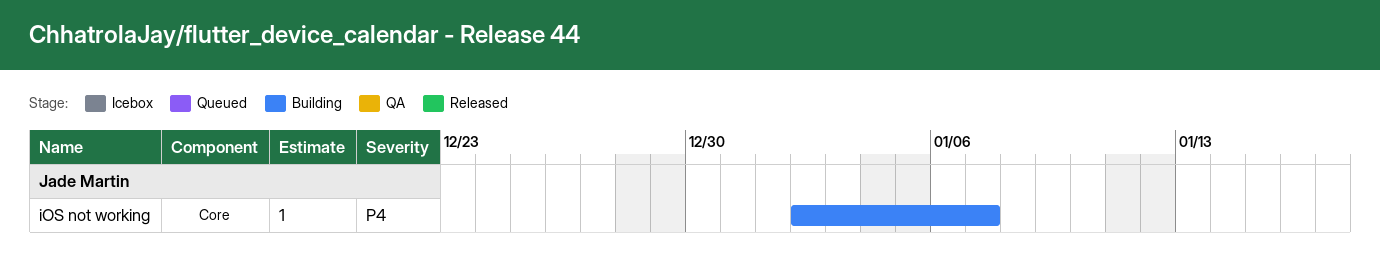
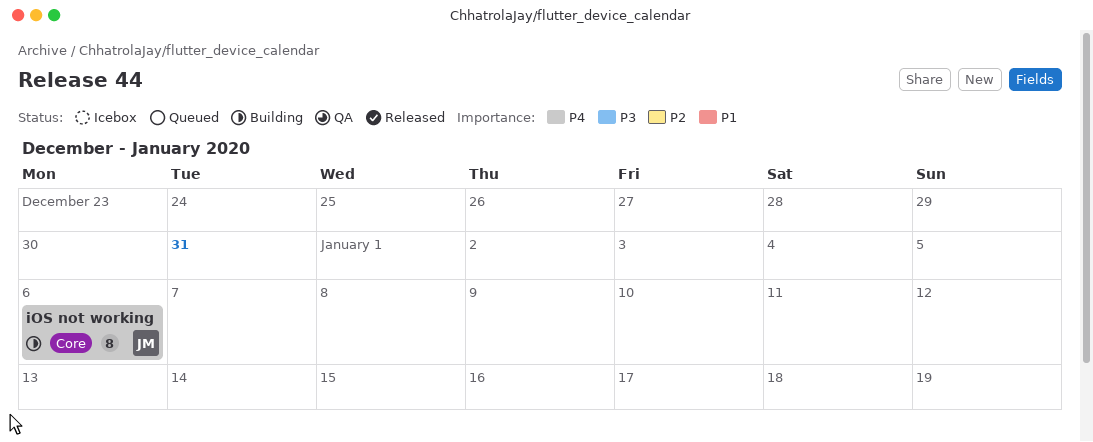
iOS not working, estimate: 1 -> 8
iOS not working, due: Jan 7 -> Jan 6

